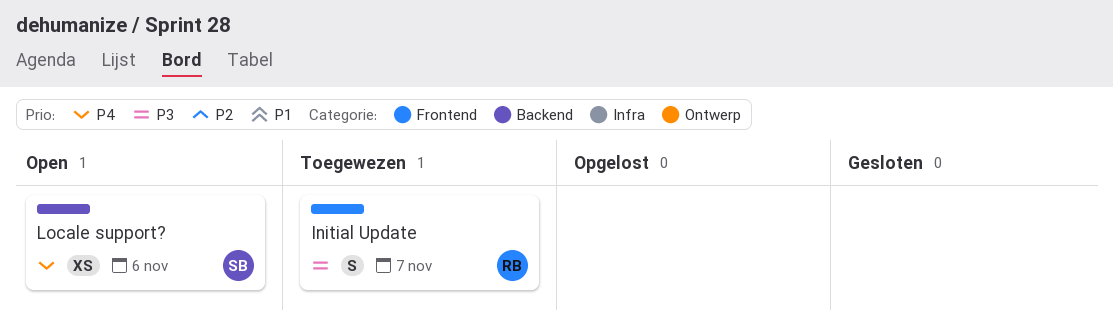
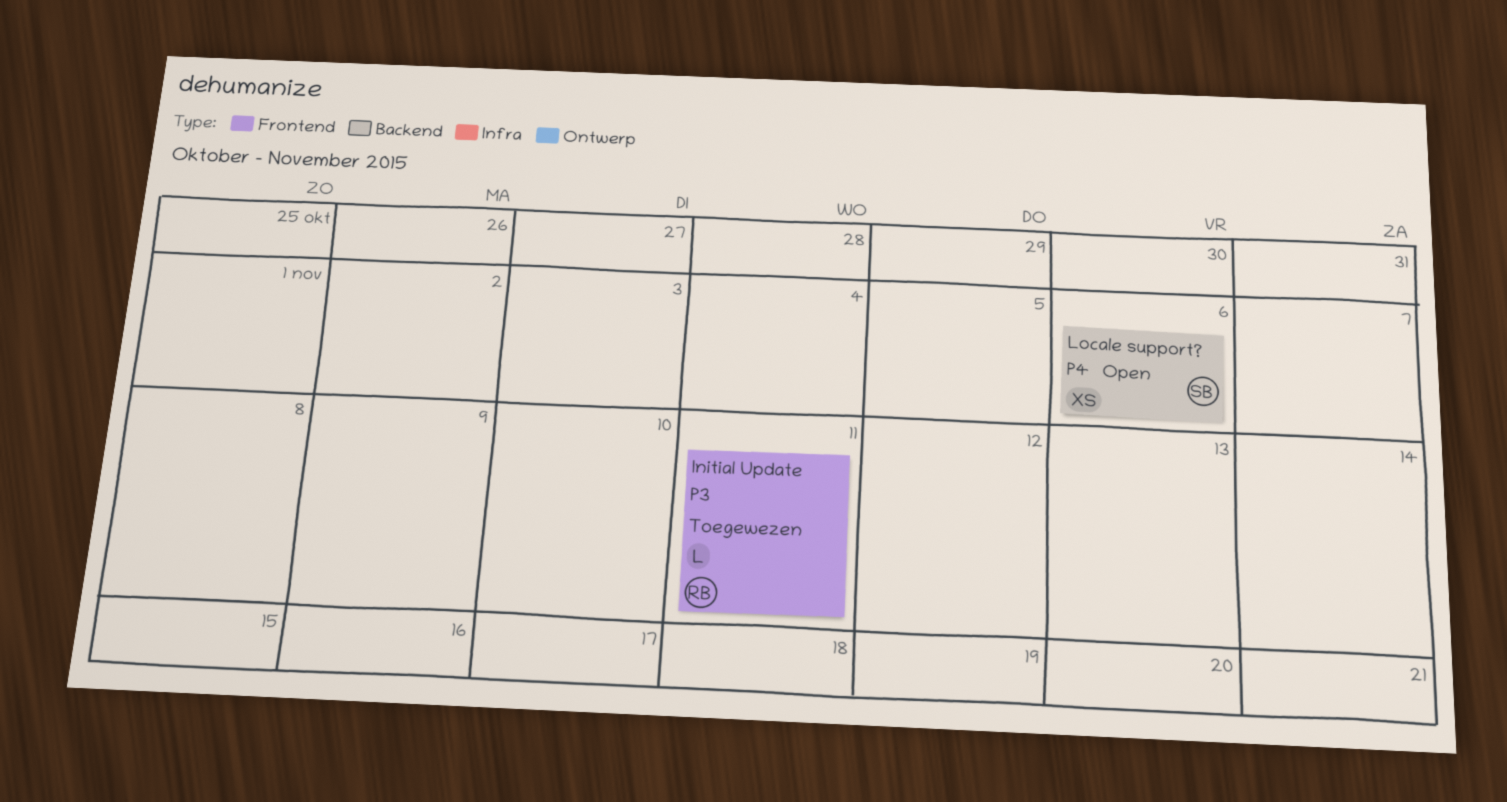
Initial Update, estimate: S -> L
Initial Update, due: Nov 7 -> Nov 11

